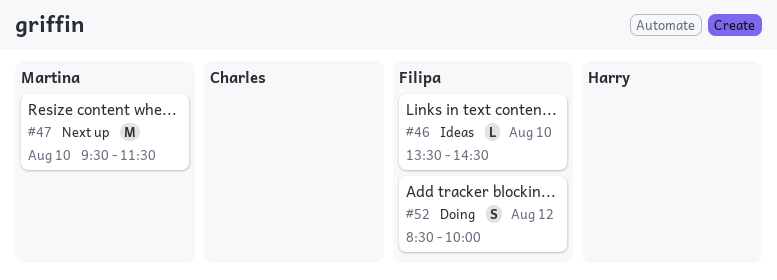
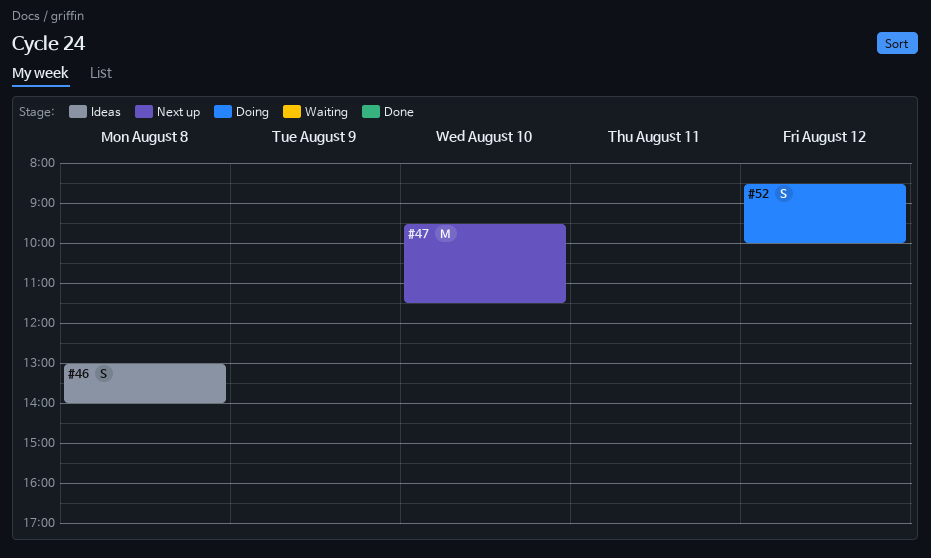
#46, estimate: L -> S
#46, day: Aug 10 -> Aug 8
#46, begins: 13:30 -> 13:00
#46, ends: 14:30 -> 14:00

